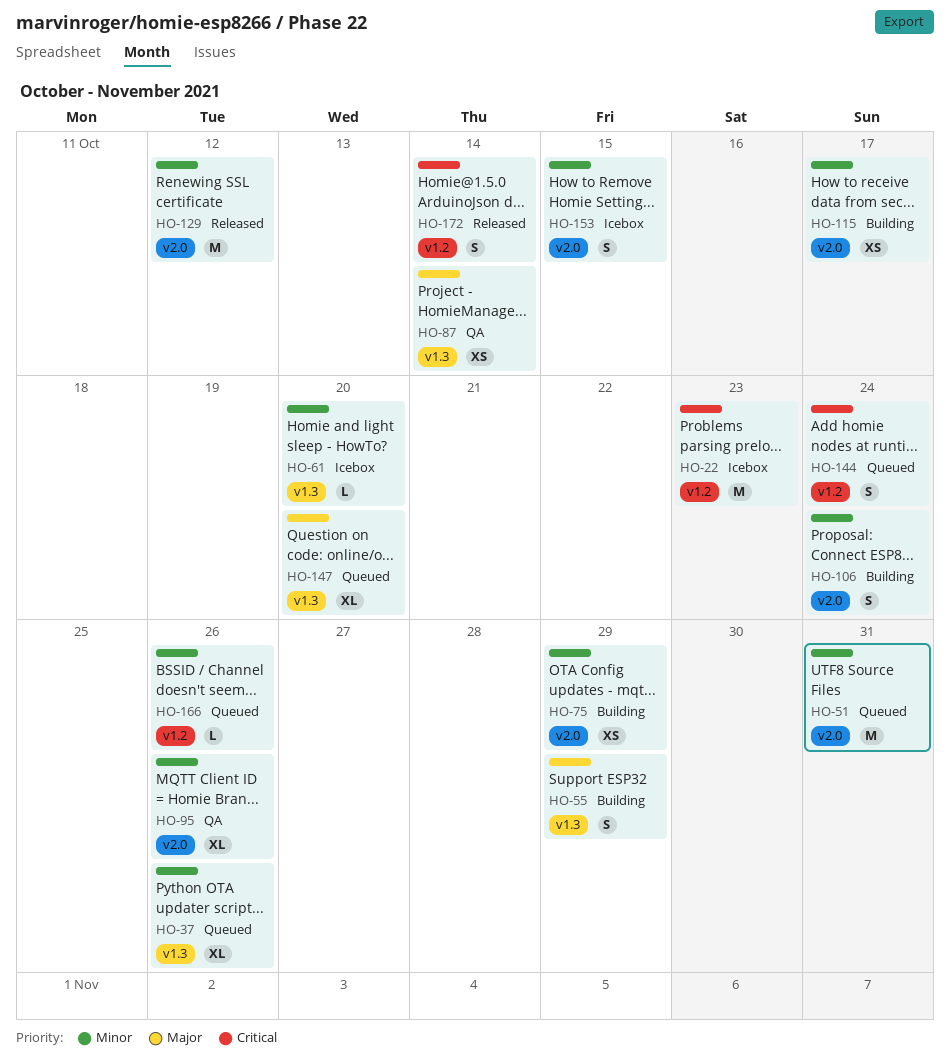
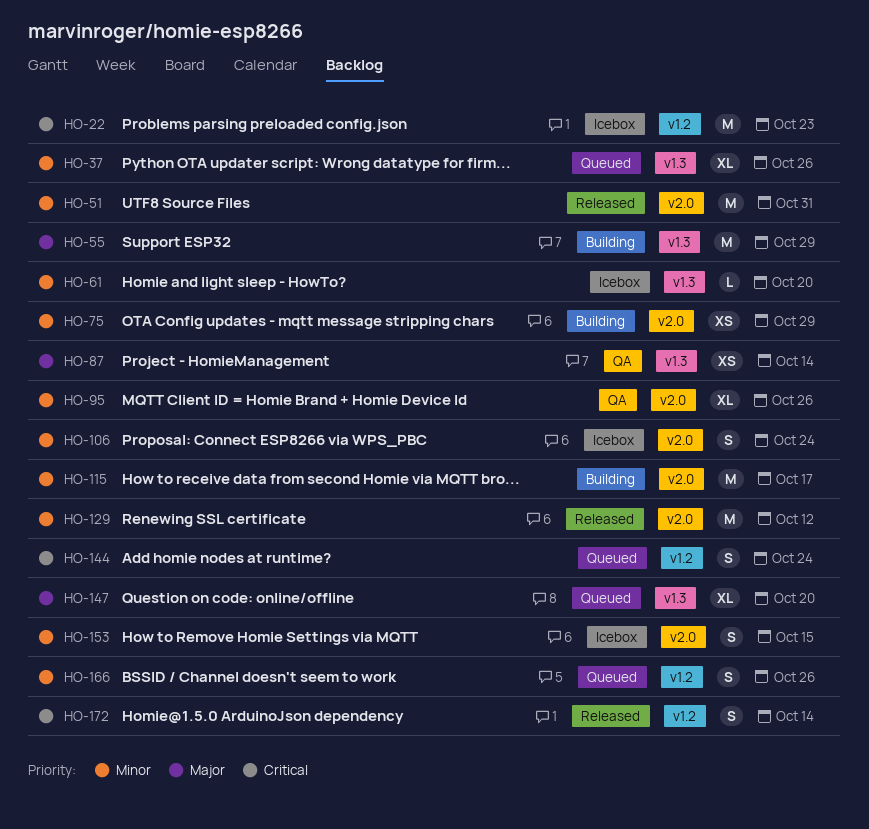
HO-51, status: Queued -> Released
HO-55, estimate: S -> M
HO-106, status: Building -> Icebox
HO-115, estimate: XS -> M
HO-166, estimate: L -> S

